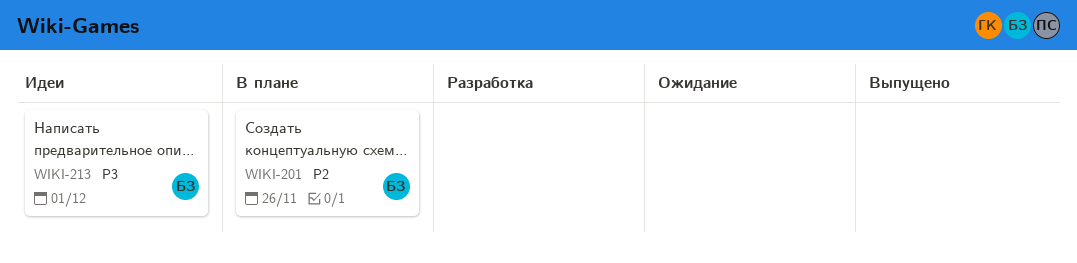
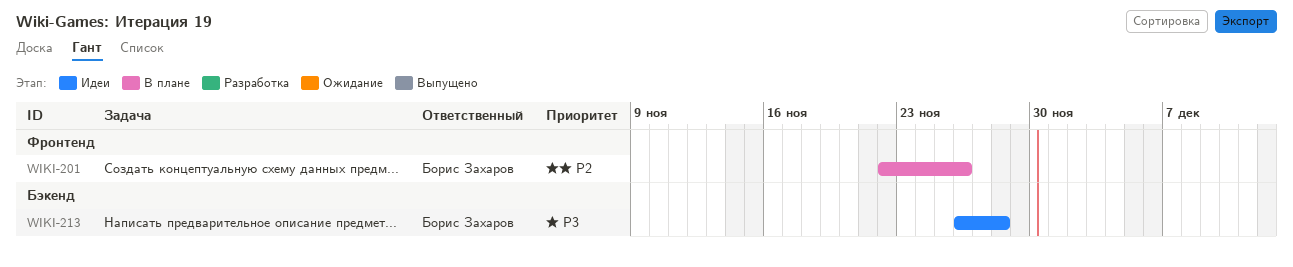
WIKI-213, due: Dec 1 -> Nov 28

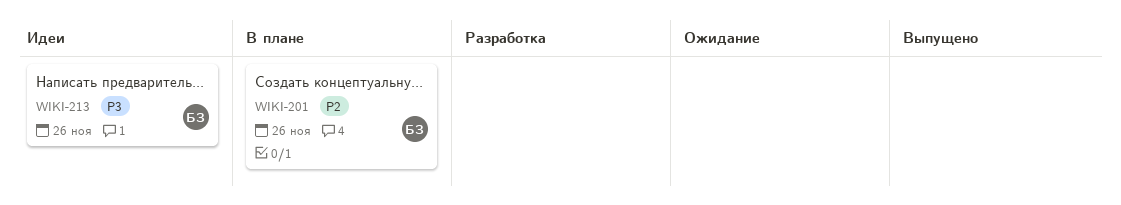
WIKI-213, due: Nov 28 -> Nov 26

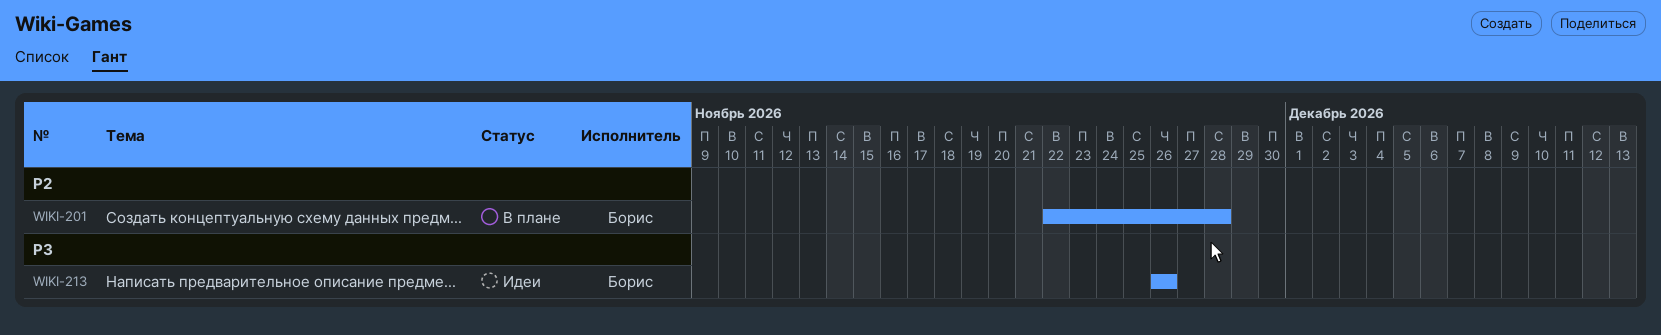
WIKI-201, due: Nov 26 -> Nov 28

